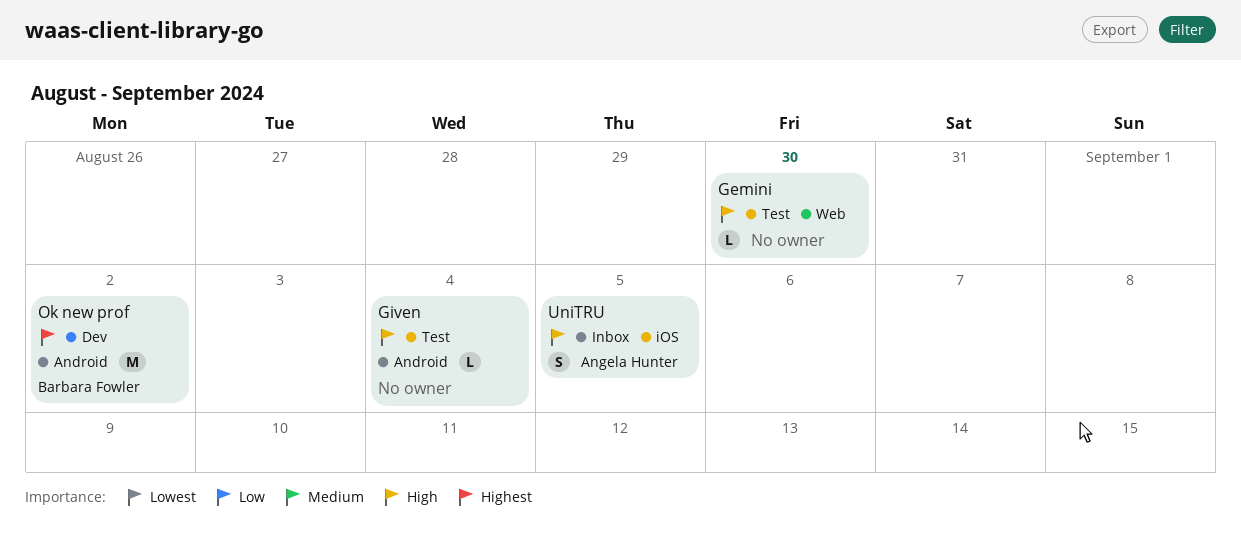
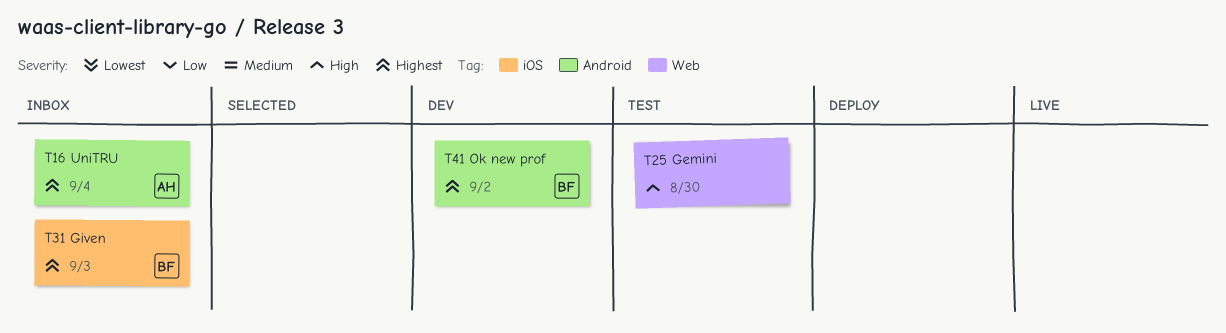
Given, status: Test -> Inbox
Given, owner: none -> Barbara Fowler
Given, priority: High -> Highest
Given, label: Android -> iOS
Given, due: Sep 4 -> Sep 3
UniTRU, priority: High -> Highest
UniTRU, label: iOS -> Android
UniTRU, due: Sep 5 -> Sep 4

